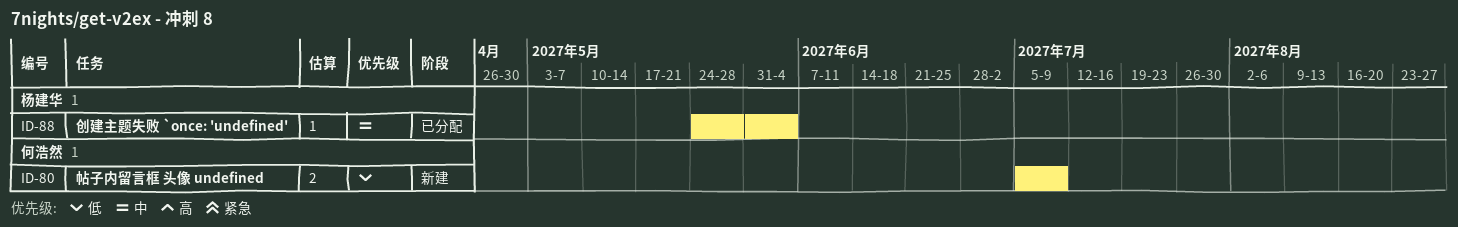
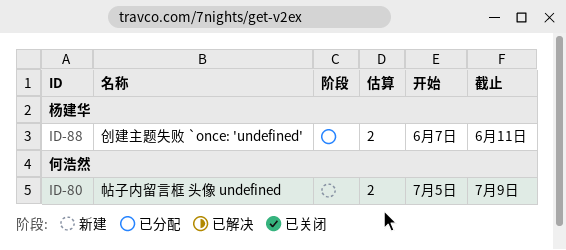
ID-88, estimate: 1 -> 2
ID-88, start: May 24 -> Jun 7
ID-88, due: Jun 4 -> Jun 11

